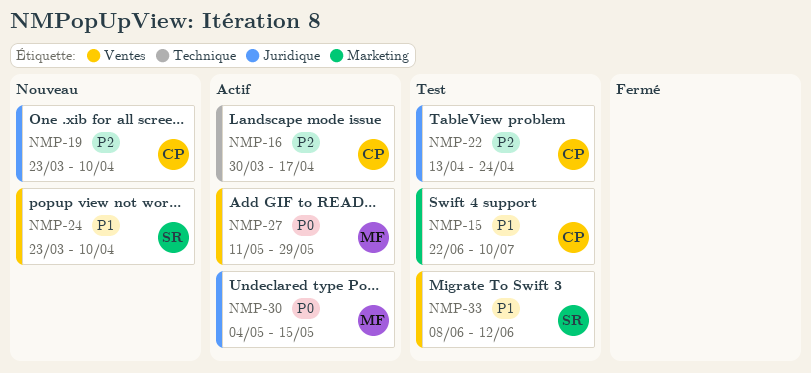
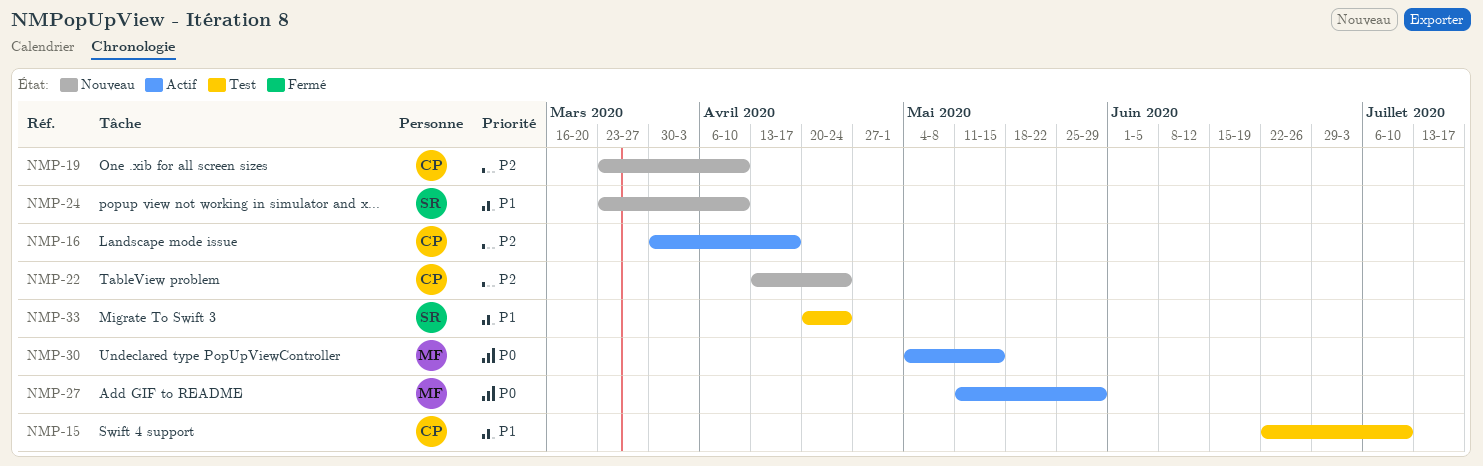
NMP-22, status: Test -> Nouveau
NMP-33, start: Jun 8 -> Apr 20
NMP-33, due: Jun 12 -> Apr 24

